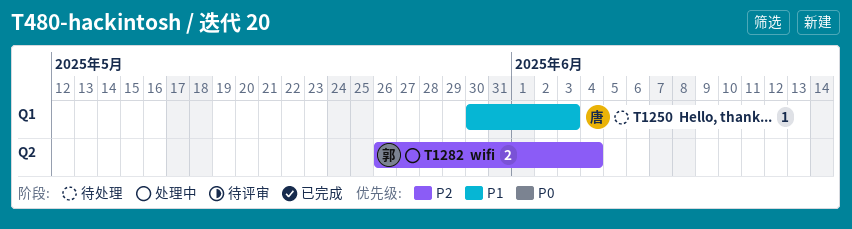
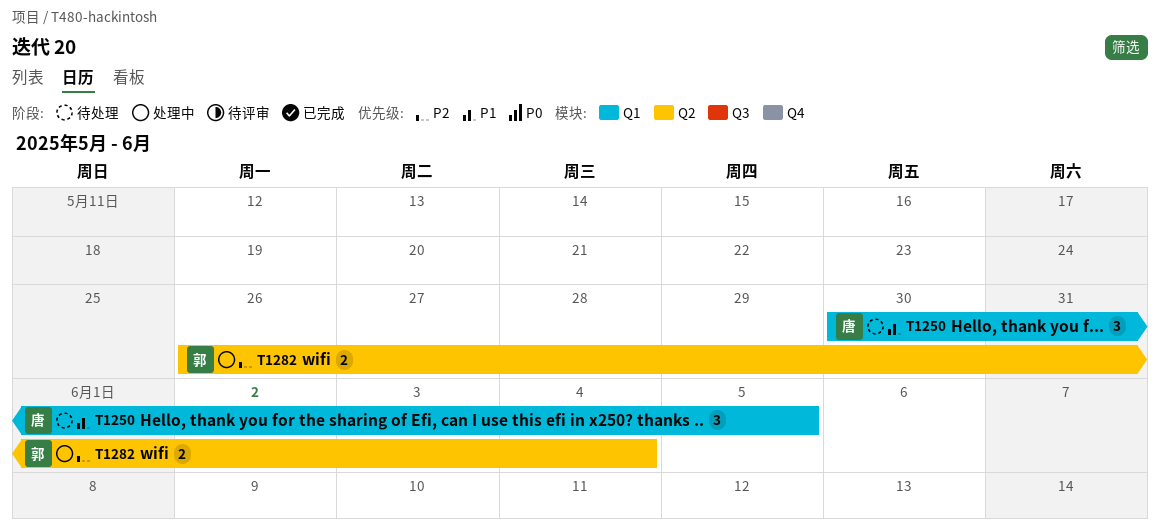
T1250, estimate: 1 -> 3
T1250, due: Jun 3 -> Jun 5

